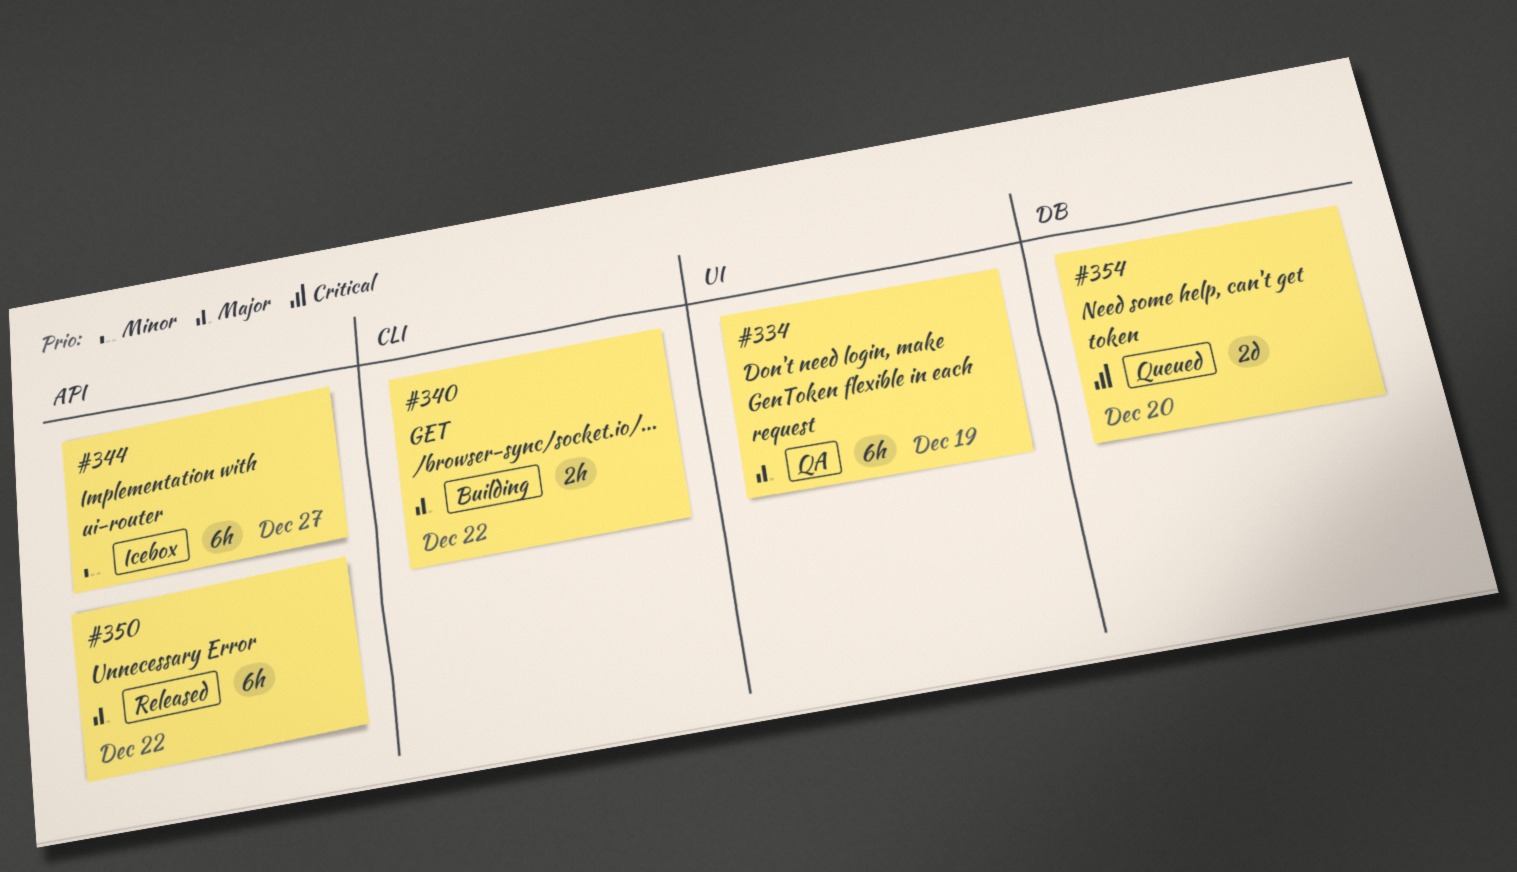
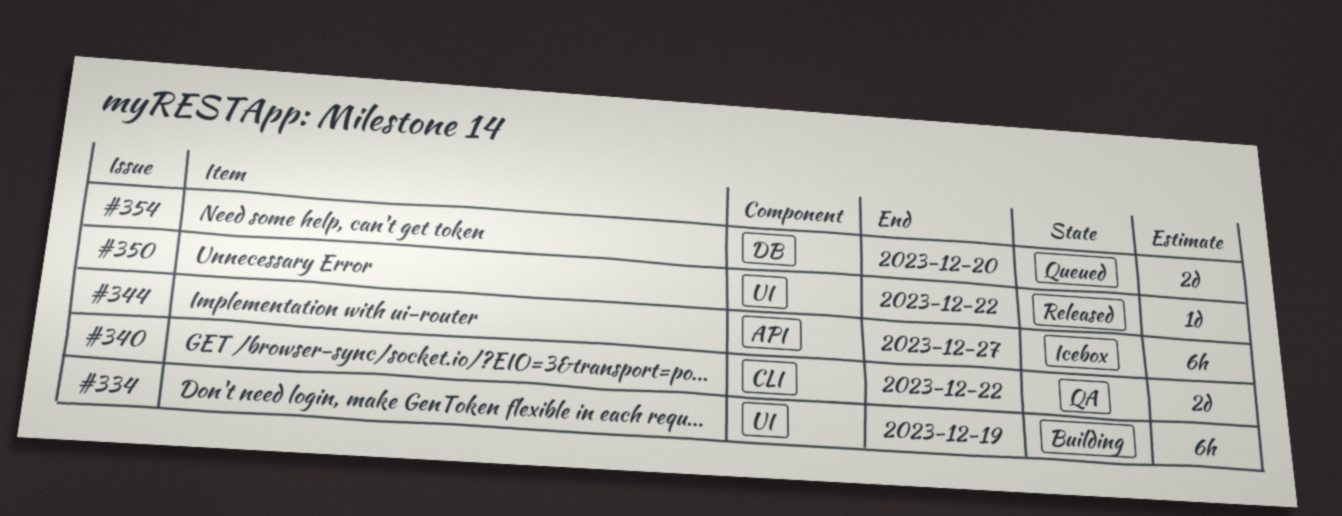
#334, status: QA -> Building
#340, status: Building -> QA
#340, estimate: 2h -> 2d
#350, label: API -> UI
#350, estimate: 6h -> 1d

